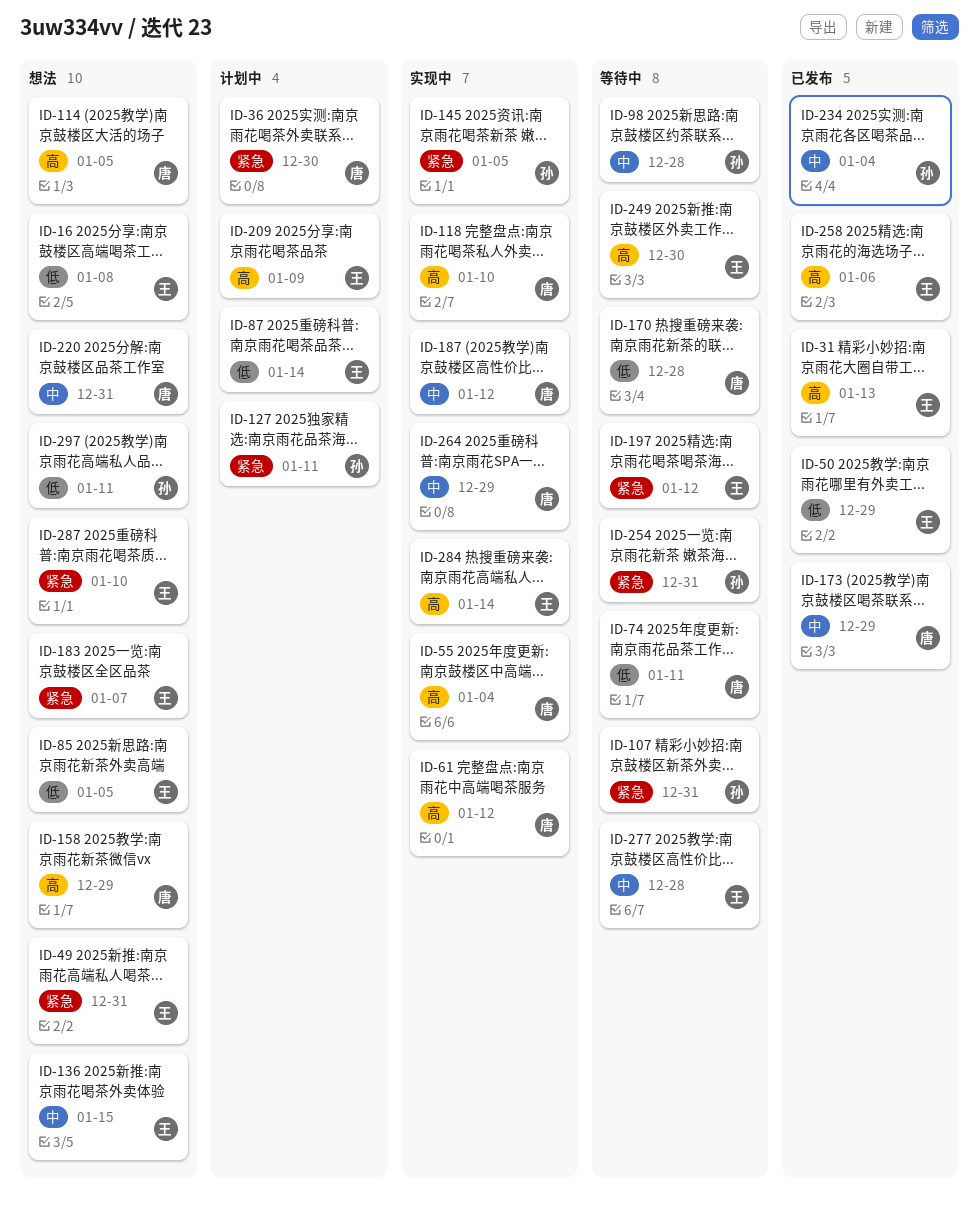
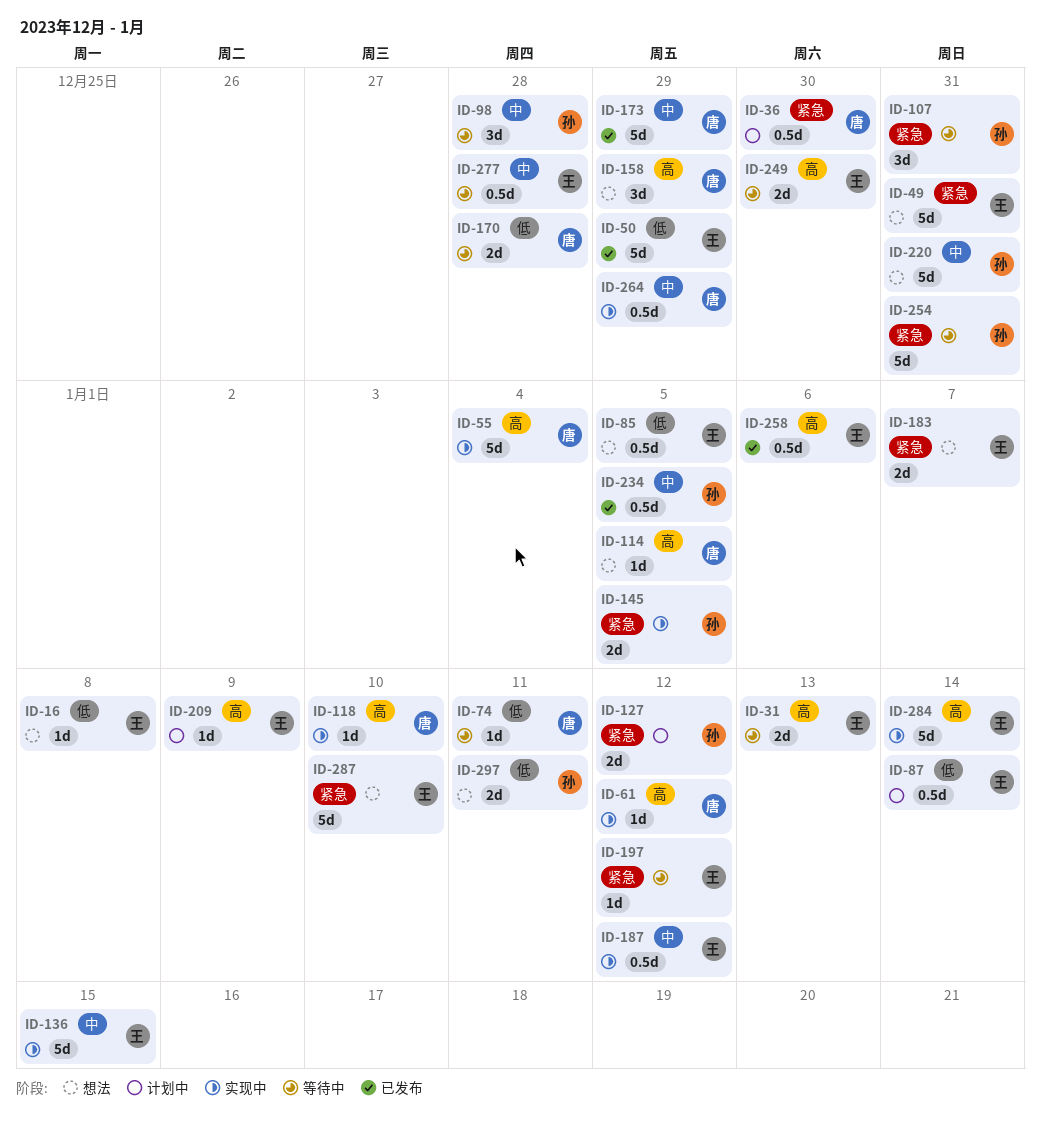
ID-31, status: 已发布 -> 等待中
ID-127, due: Jan 11 -> Jan 12
ID-136, status: 想法 -> 实现中
ID-187, owner: 唐 -> 王
ID-220, owner: 唐 -> 孙
ID-234, due: Jan 4 -> Jan 5

